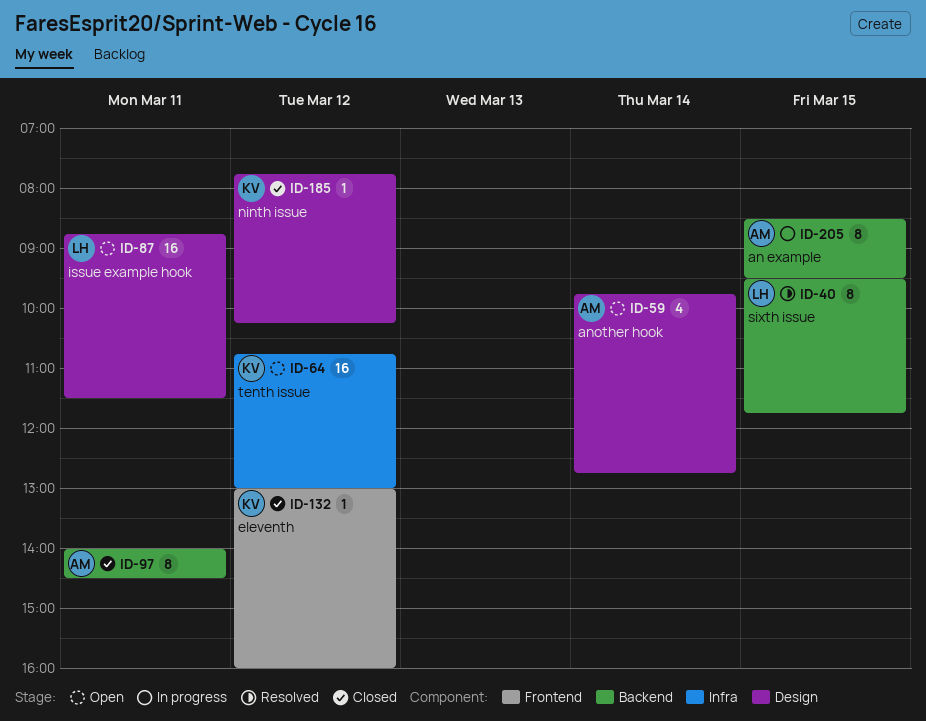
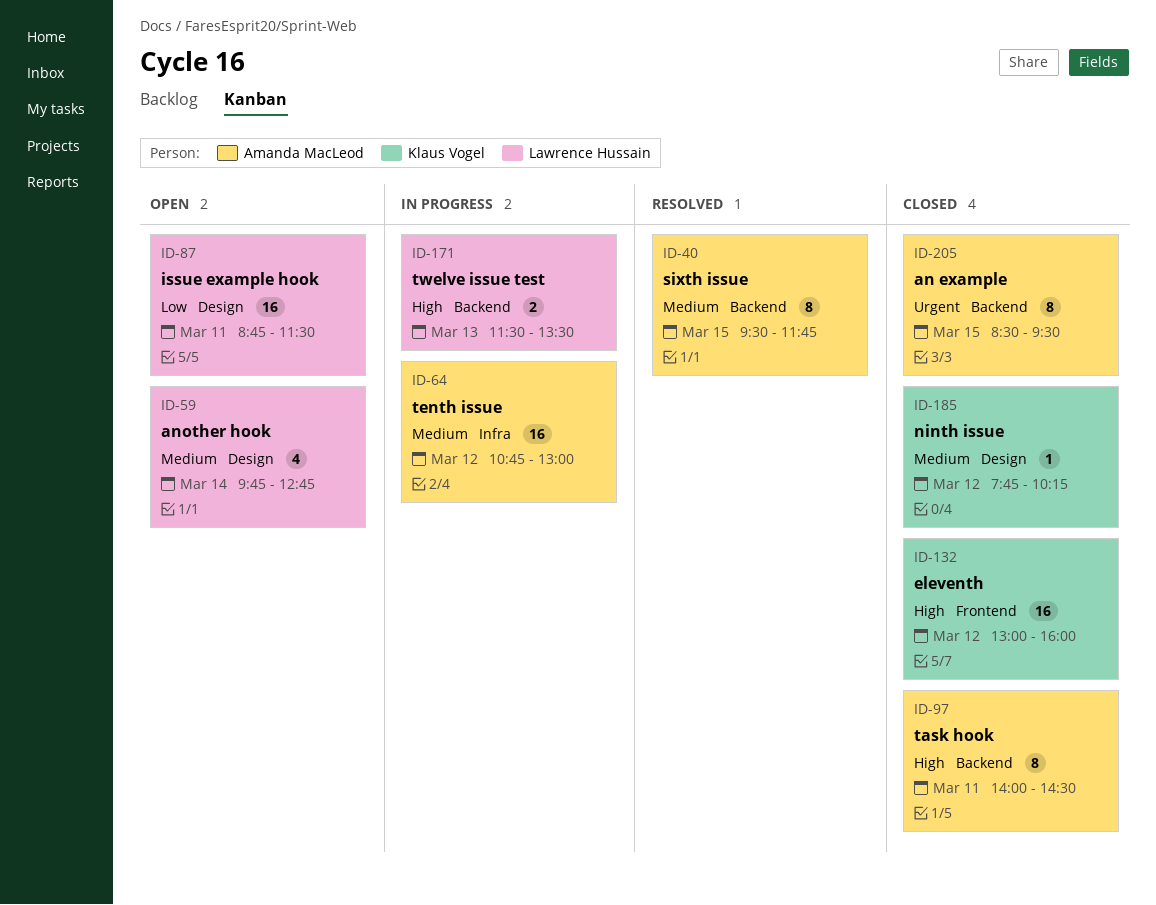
ID-40, owner: Lawrence Hussain -> Amanda MacLeod
ID-59, owner: Amanda MacLeod -> Lawrence Hussain
ID-64, status: Open -> In progress
ID-64, owner: Klaus Vogel -> Amanda MacLeod
ID-132, estimate: 1 -> 16
ID-171: none -> present
ID-205, status: In progress -> Closed

